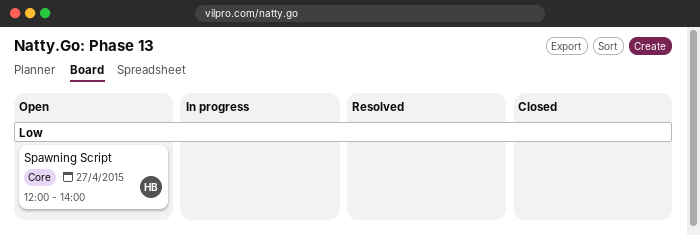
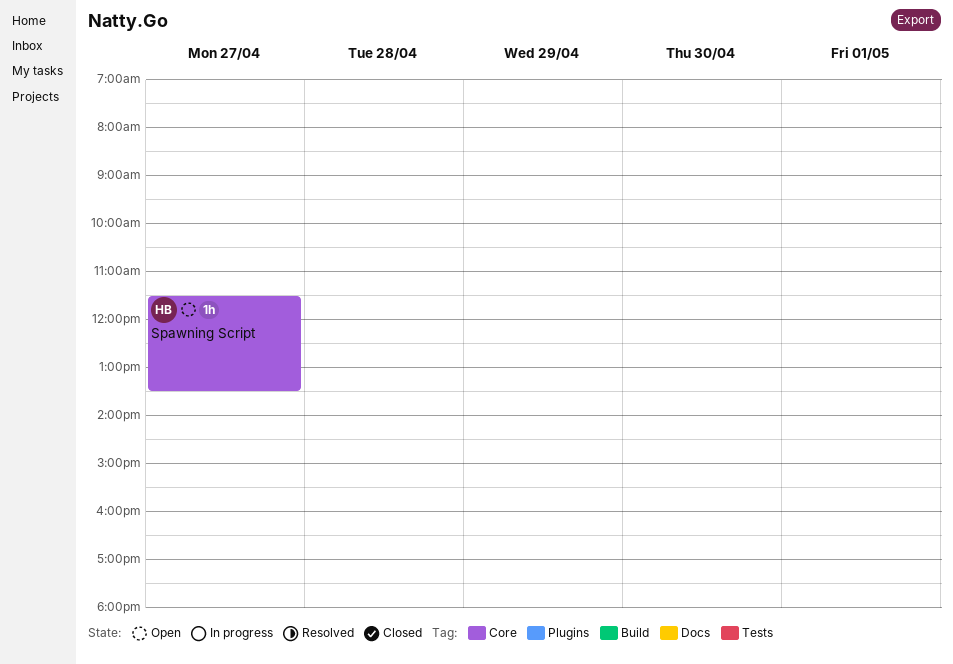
Spawning Script, begins: 12:00 -> 11:30
Spawning Script, ends: 14:00 -> 13:30

